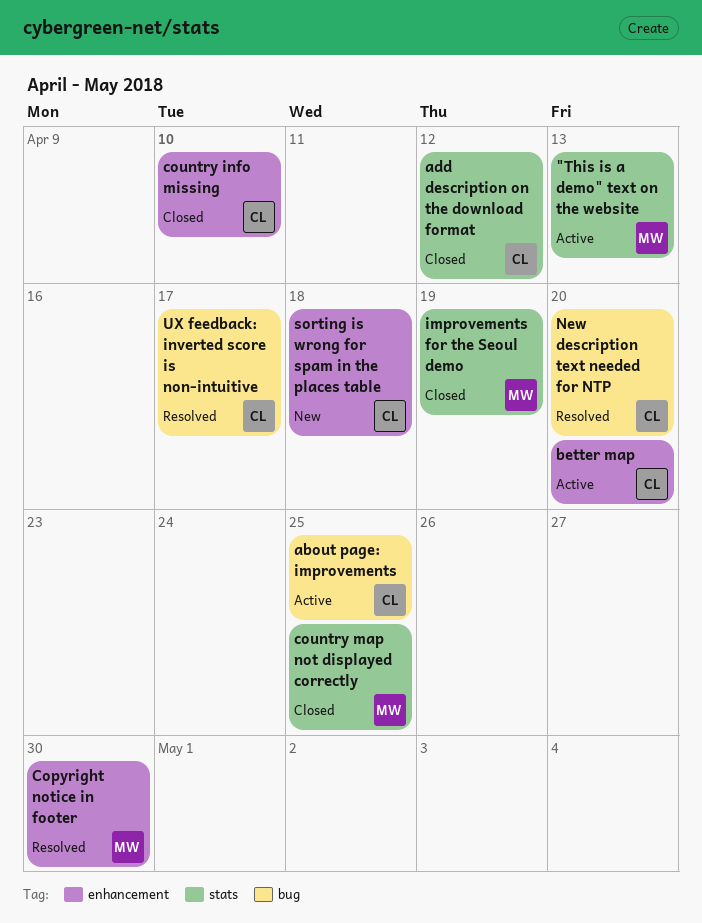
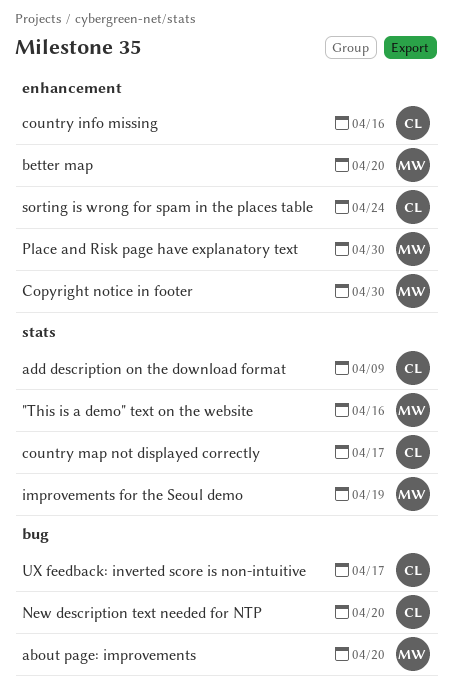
"This is a demo" text on the website, due: Apr 13 -> Apr 16
about page: improvements, owner: CL -> MW
about page: improvements, due: Apr 25 -> Apr 20
add description on the download format, due: Apr 12 -> Apr 9
better map, owner: CL -> MW
country info missing, due: Apr 10 -> Apr 16
country map not displayed correctly, owner: MW -> CL
country map not displayed correctly, due: Apr 25 -> Apr 17
Place and Risk page have explanatory text: none -> present
sorting is wrong for spam in the places table, due: Apr 18 -> Apr 24

